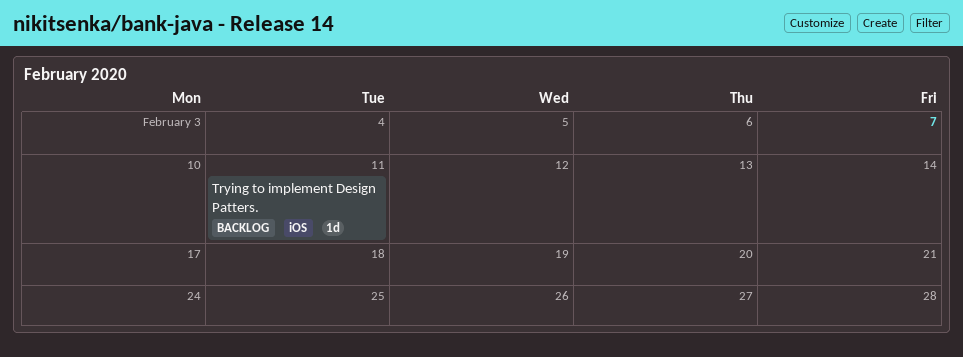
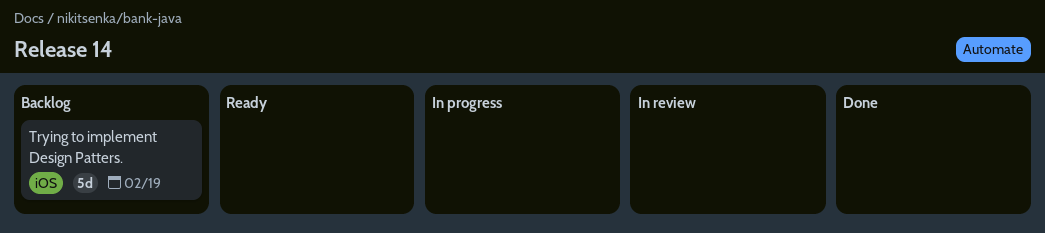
Trying to implement Design Patters., estimate: 1d -> 5d
Trying to implement Design Patters., due: Feb 11 -> Feb 19

